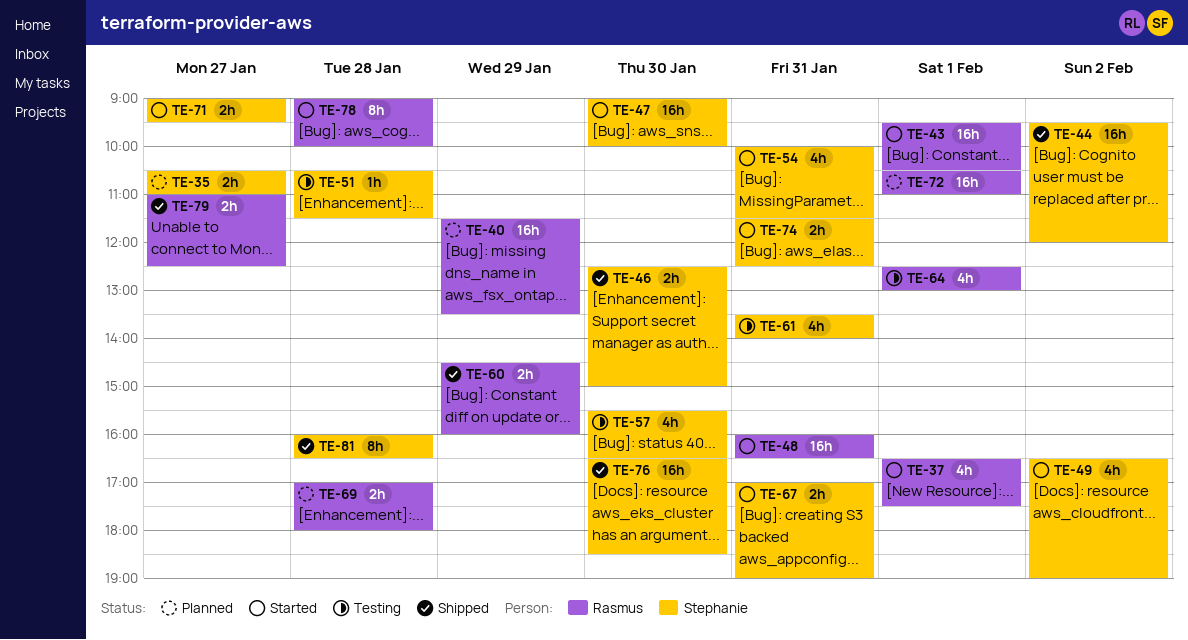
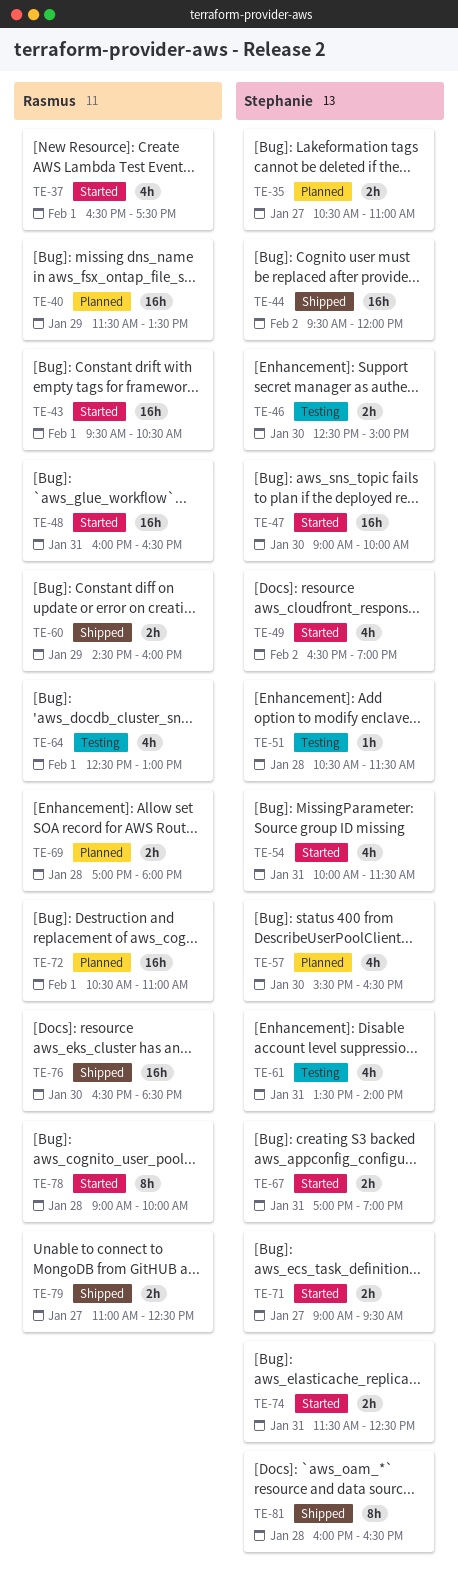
TE-46, status: Shipped -> Testing
TE-57, status: Testing -> Planned
TE-76, owner: Stephanie -> Rasmus

